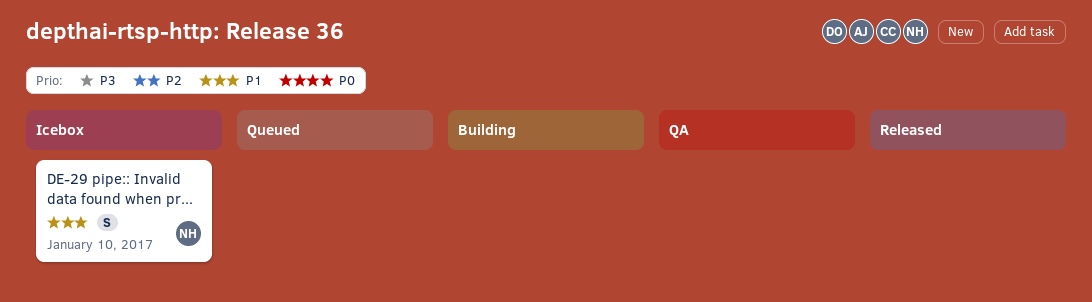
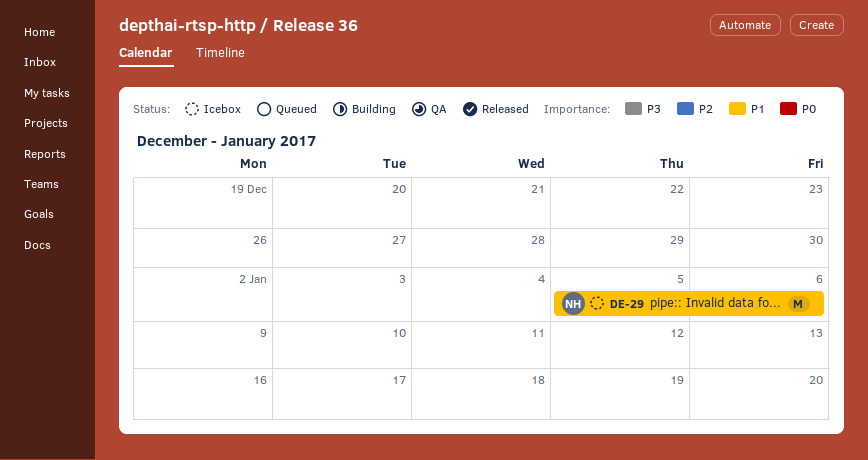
DE-29, estimate: S -> M
DE-29, due: Jan 10 -> Jan 6

